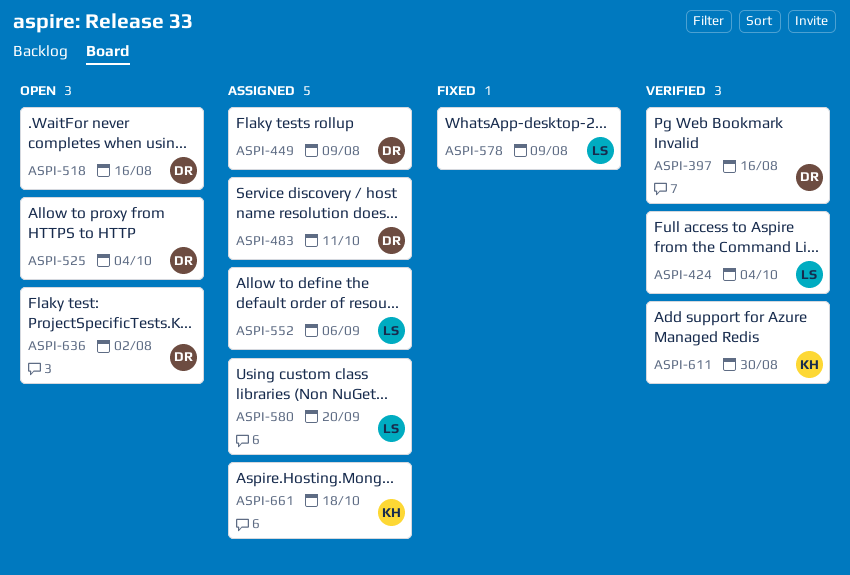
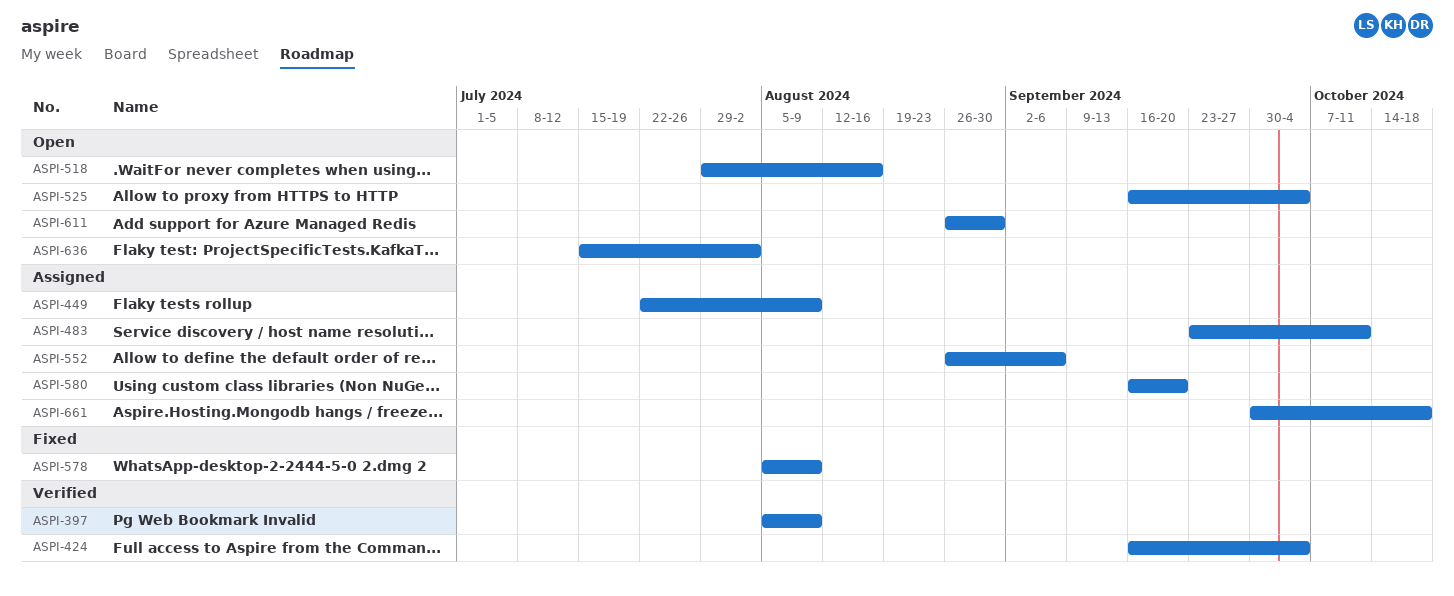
ASPI-397, due: Aug 16 -> Aug 9
ASPI-611, status: Verified -> Open

